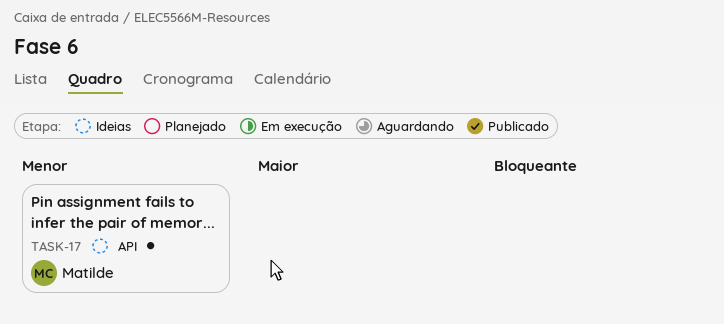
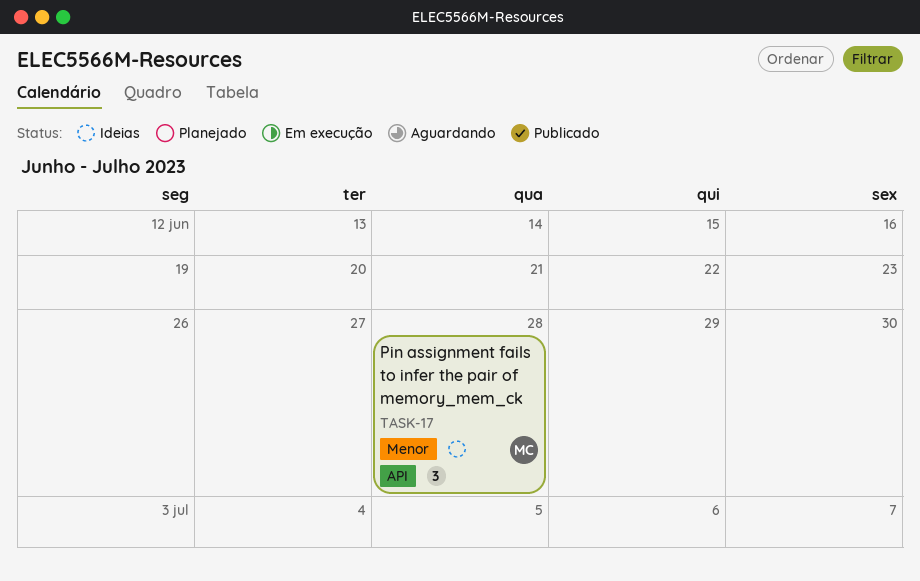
TASK-17, estimate: 1 -> 3

